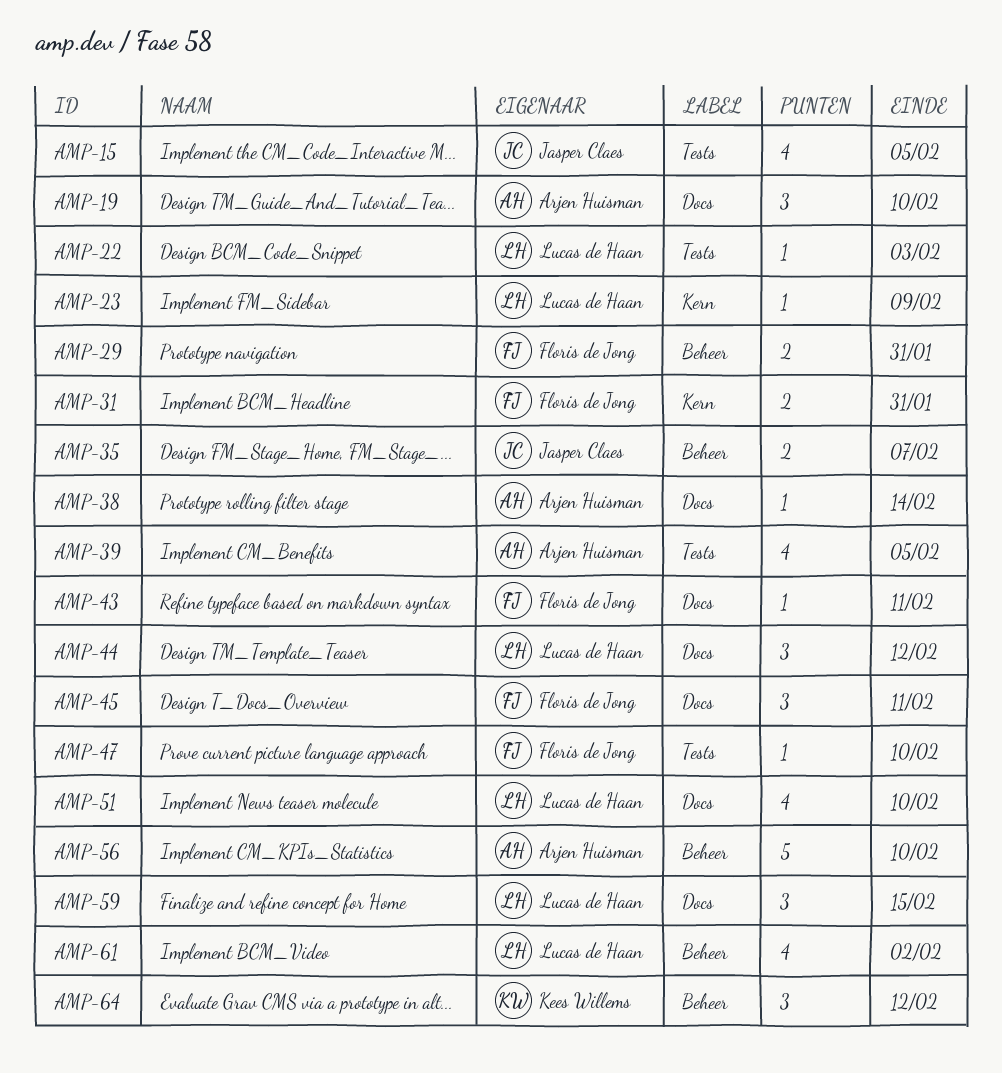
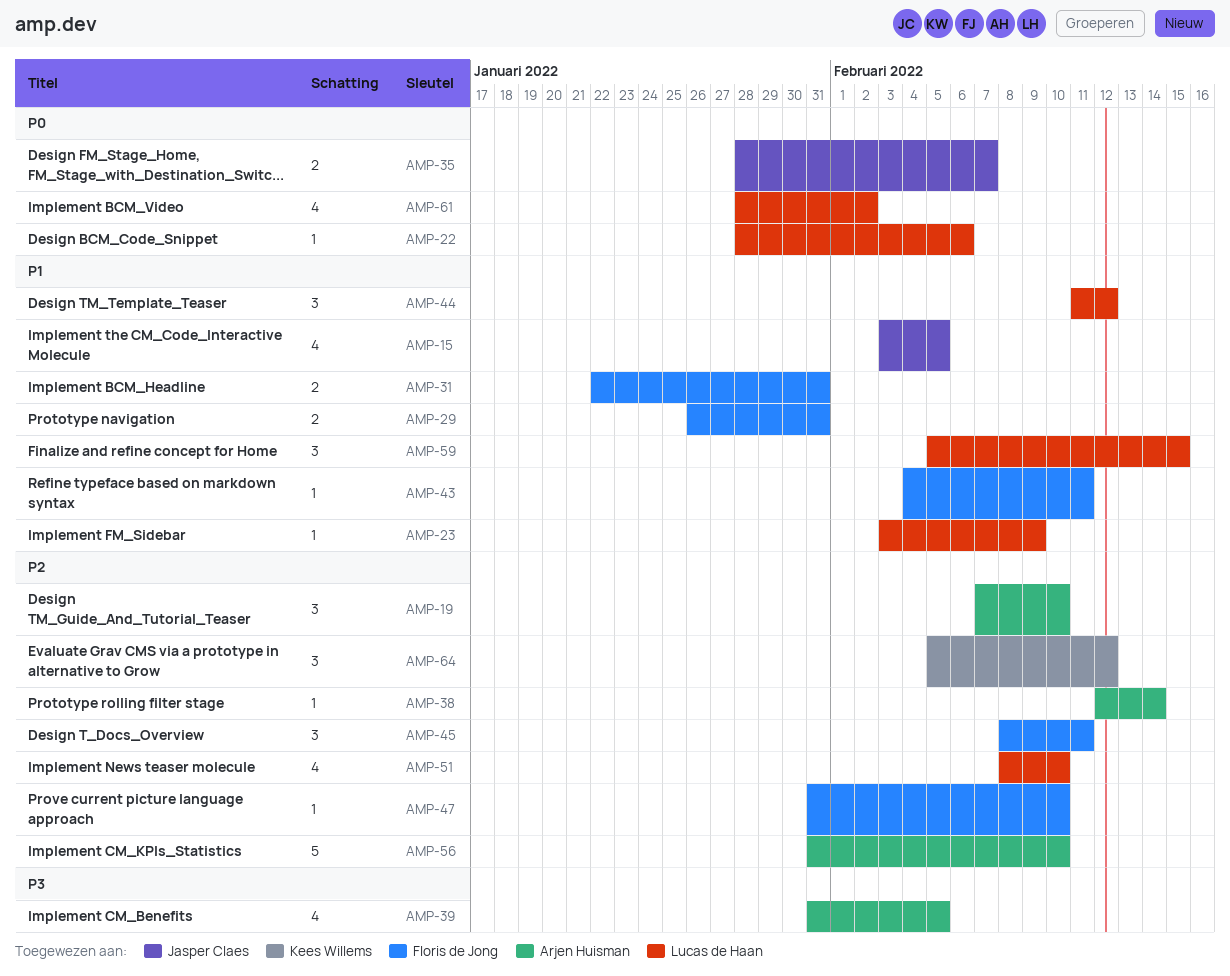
AMP-22, due: Feb 3 -> Feb 6

